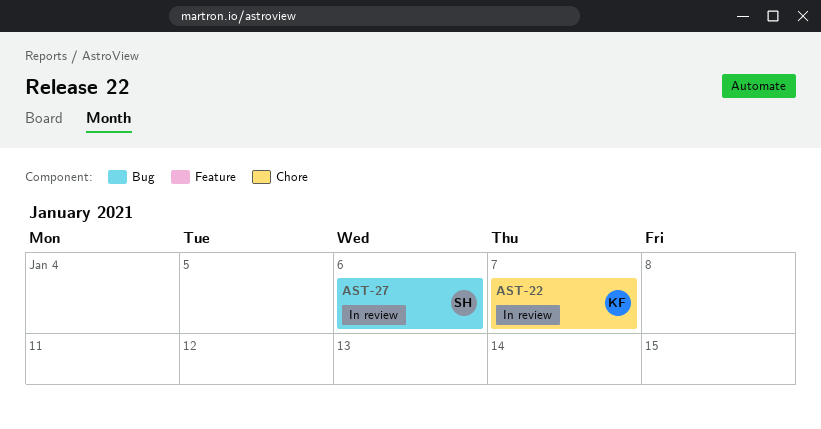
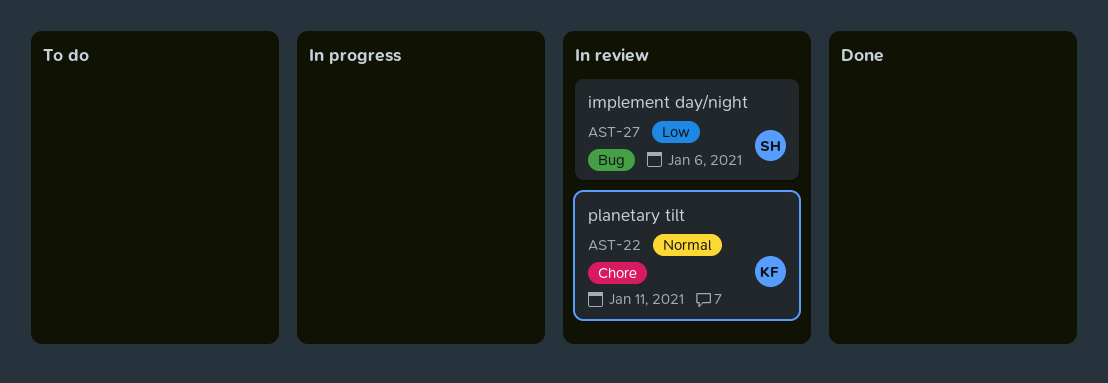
AST-22, due: Jan 7 -> Jan 11

